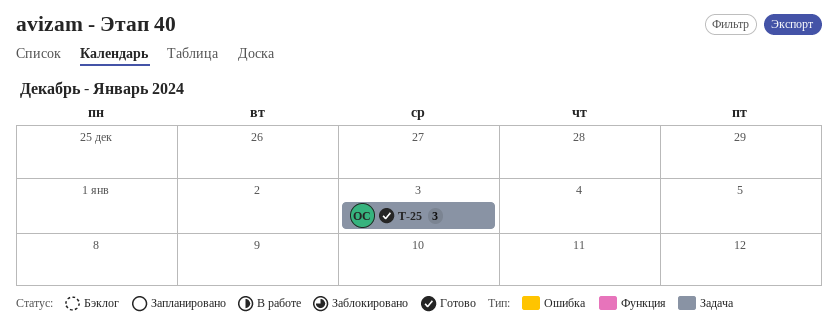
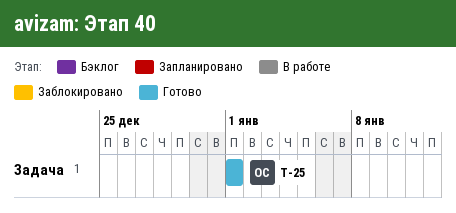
T-25, start: Jan 3 -> Jan 1
T-25, due: Jan 3 -> Jan 1

